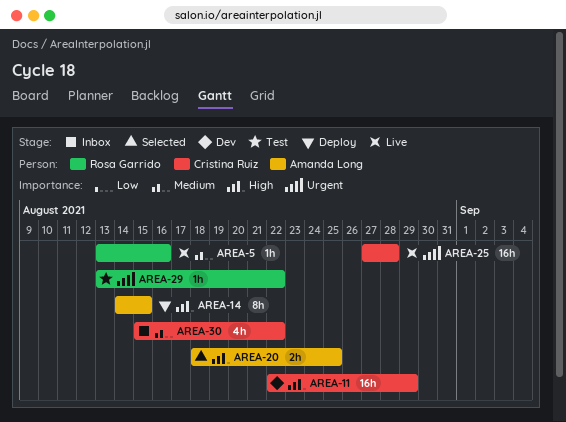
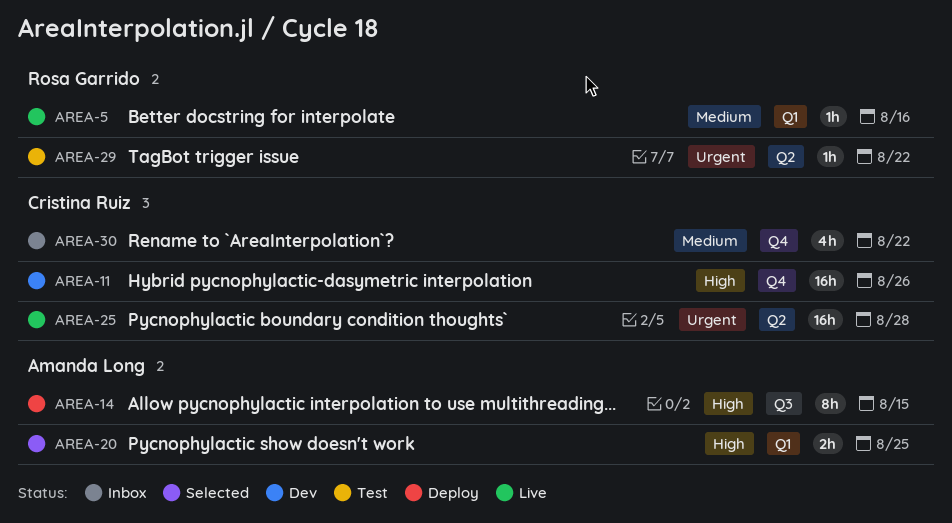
AREA-11, due: Aug 29 -> Aug 26

